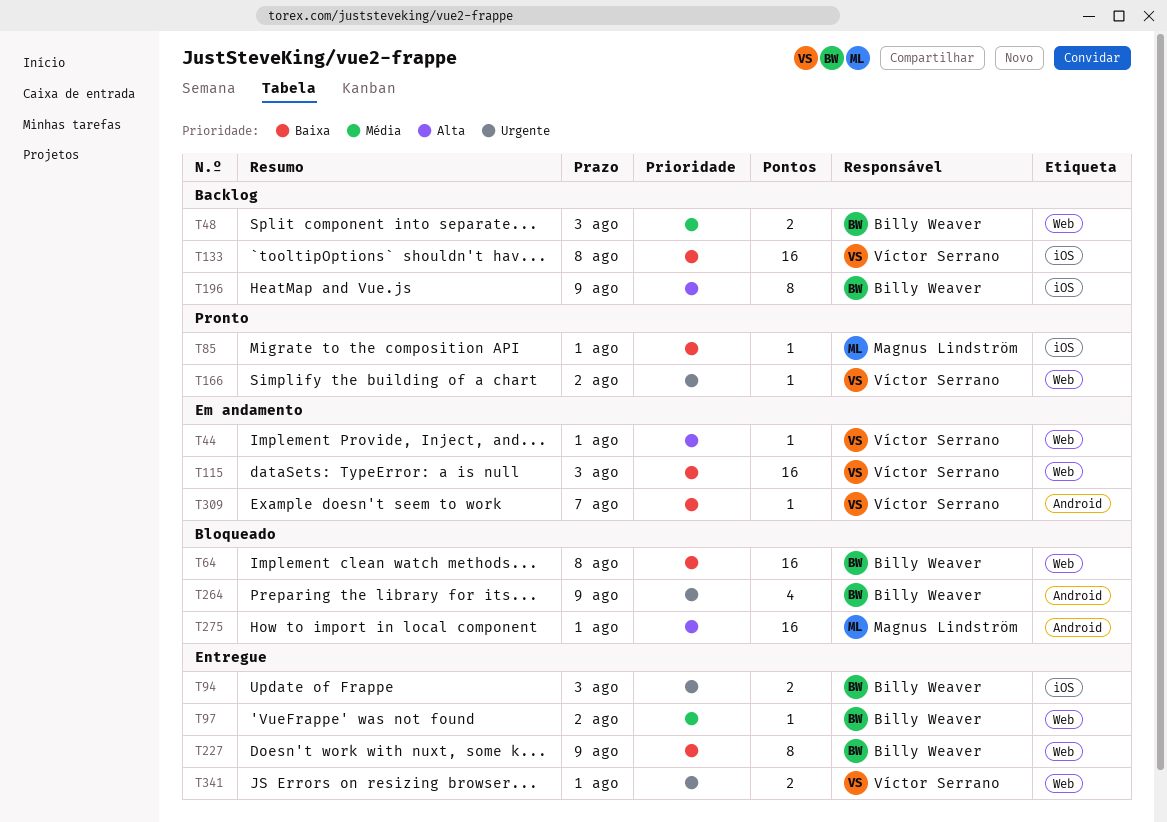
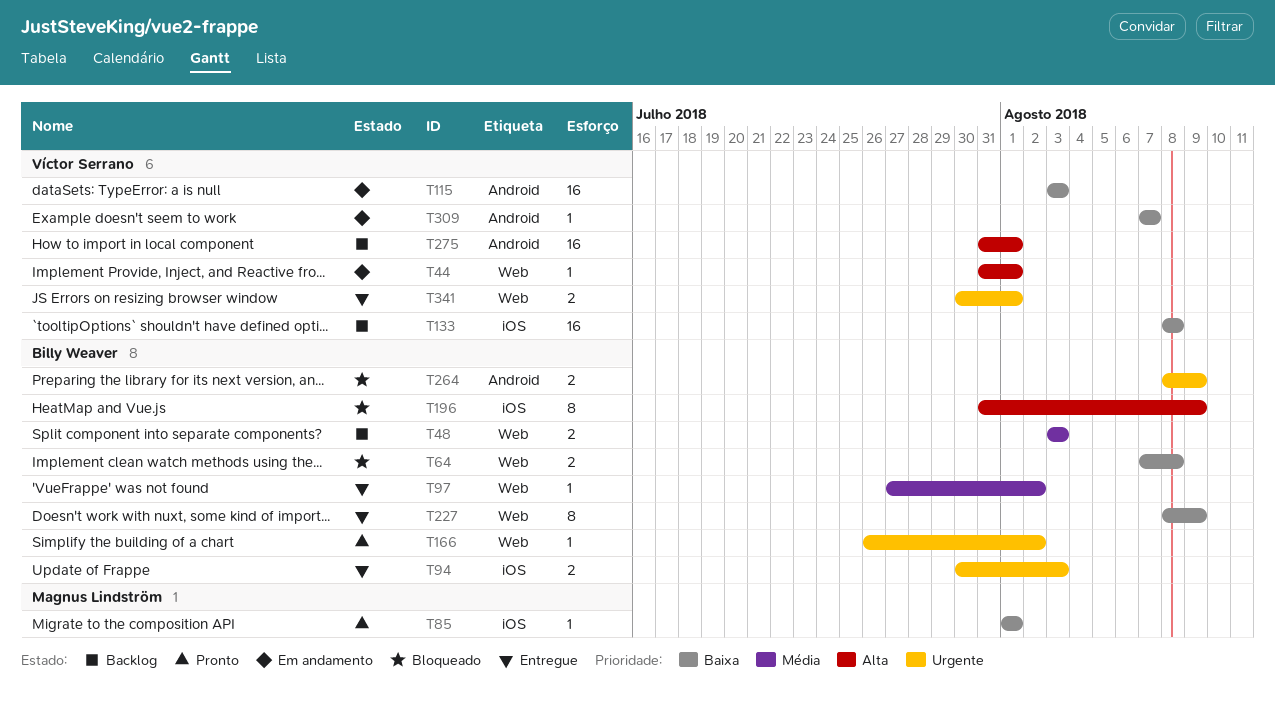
T64, estimate: 16 -> 2
T115, label: Web -> Android
T166, owner: Víctor Serrano -> Billy Weaver
T196, status: Backlog -> Bloqueado
T264, estimate: 4 -> 2
T275, status: Bloqueado -> Backlog
T275, owner: Magnus Lindström -> Víctor Serrano

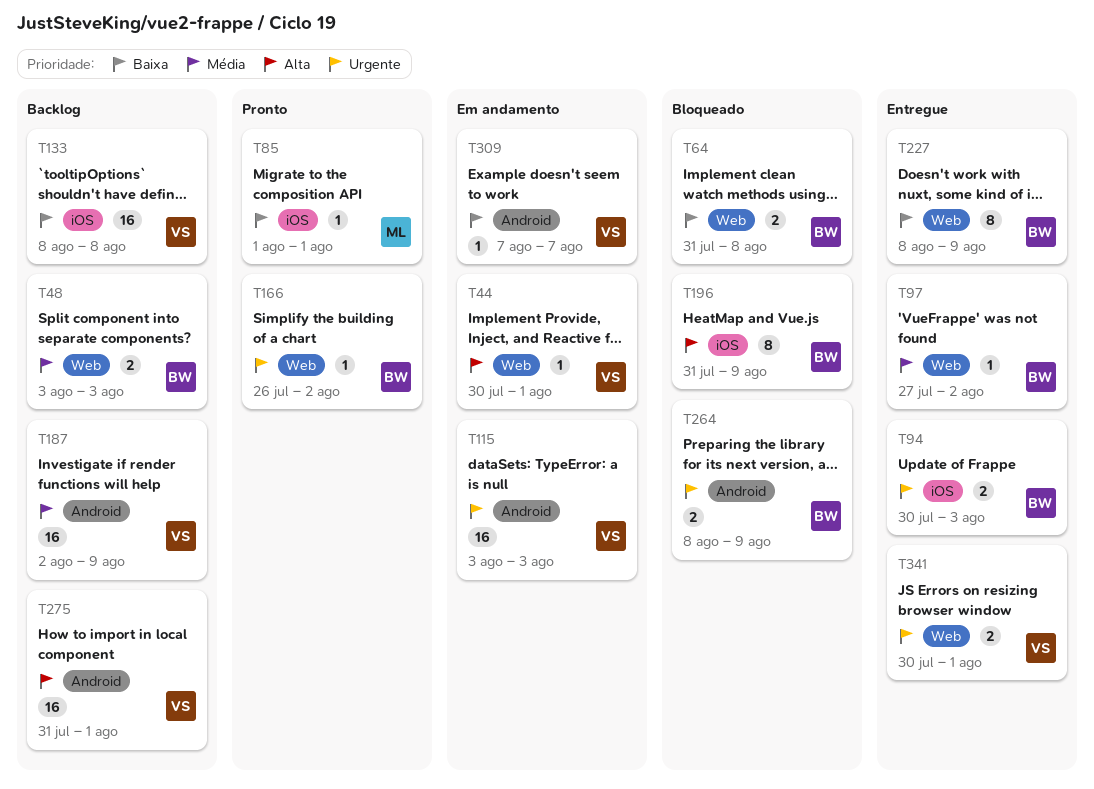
T44, start: Jul 31 -> Jul 30
T64, start: Aug 7 -> Jul 31
T115, priority: Baixa -> Urgente
T187: none -> present

